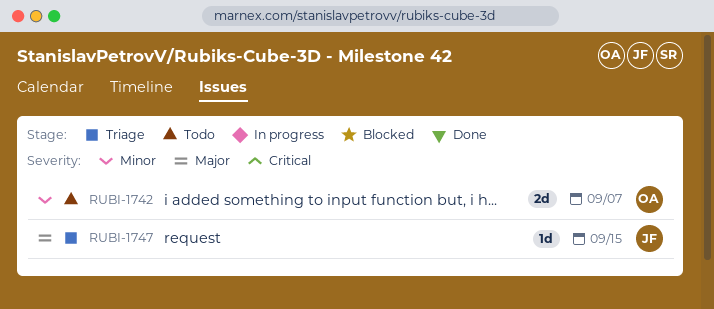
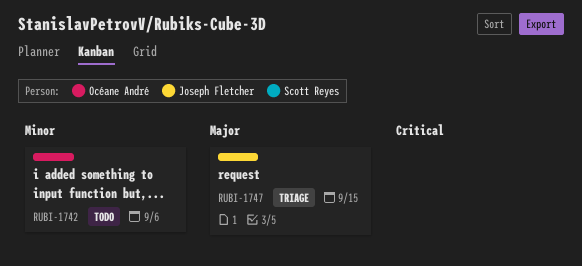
RUBI-1742, due: Sep 7 -> Sep 6

